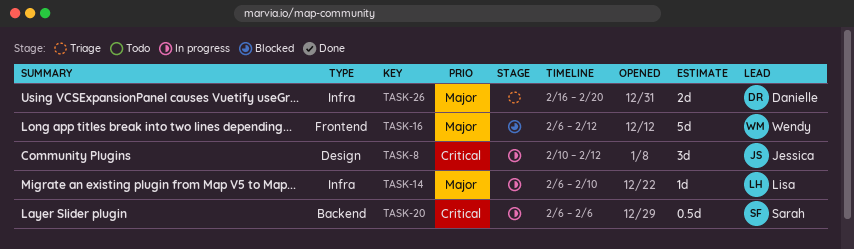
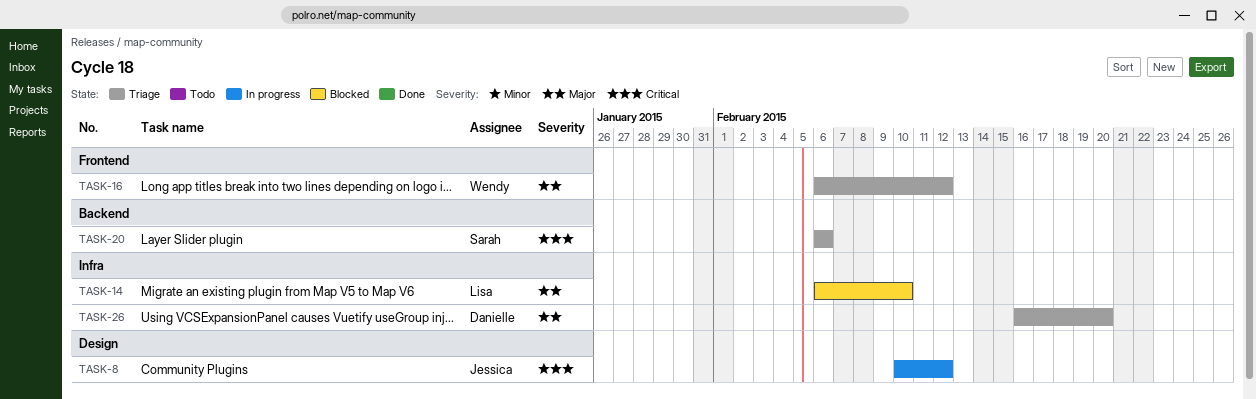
TASK-14, status: In progress -> Blocked
TASK-16, status: Blocked -> Triage
TASK-20, status: In progress -> Triage

